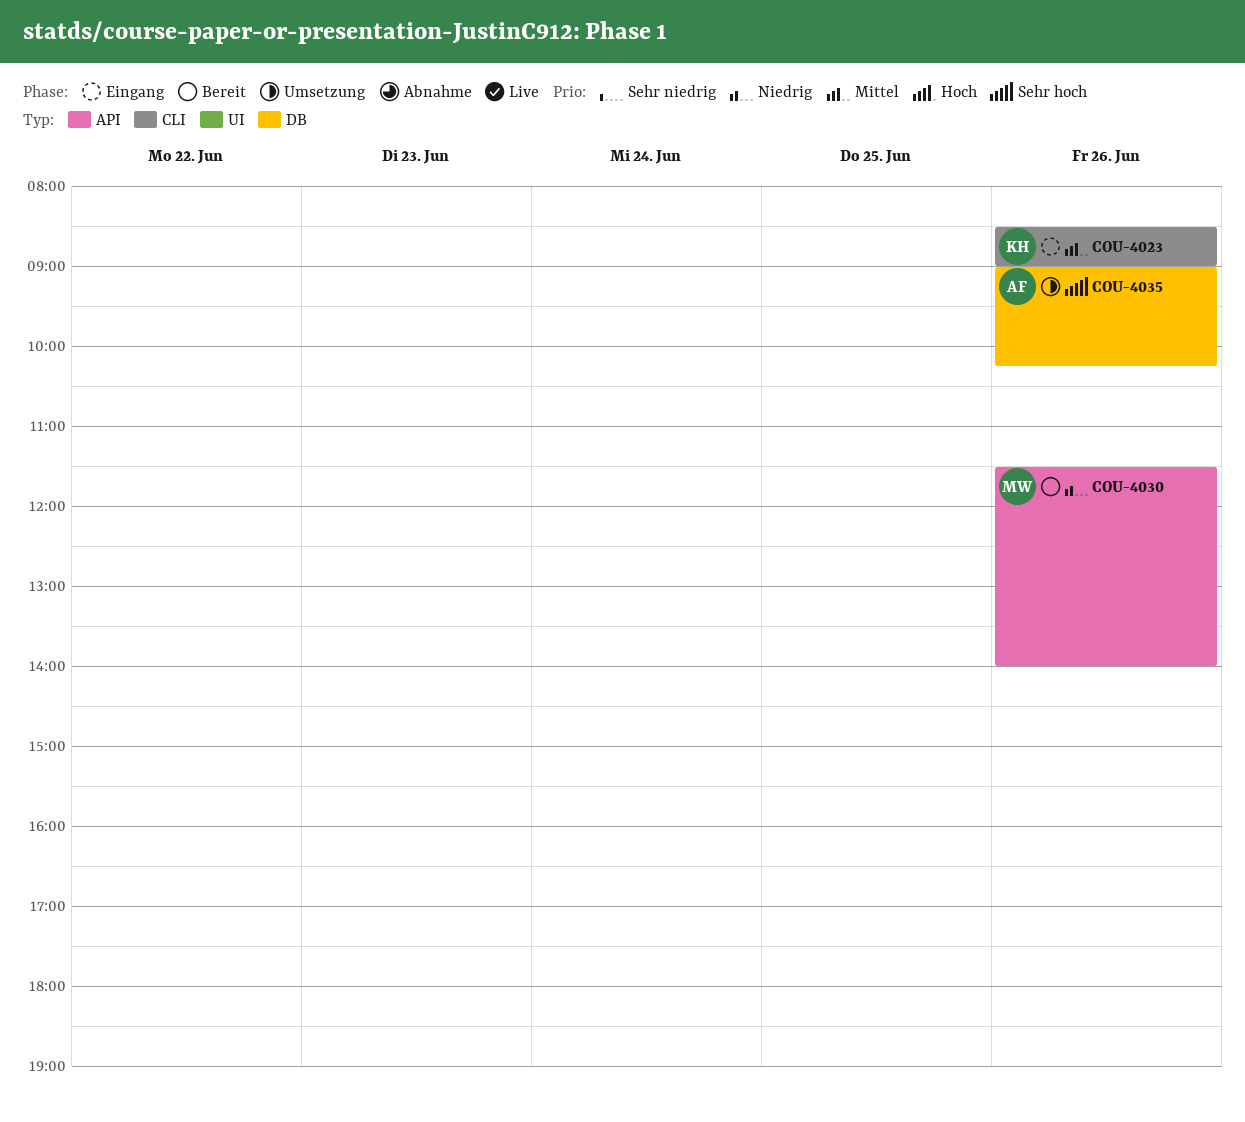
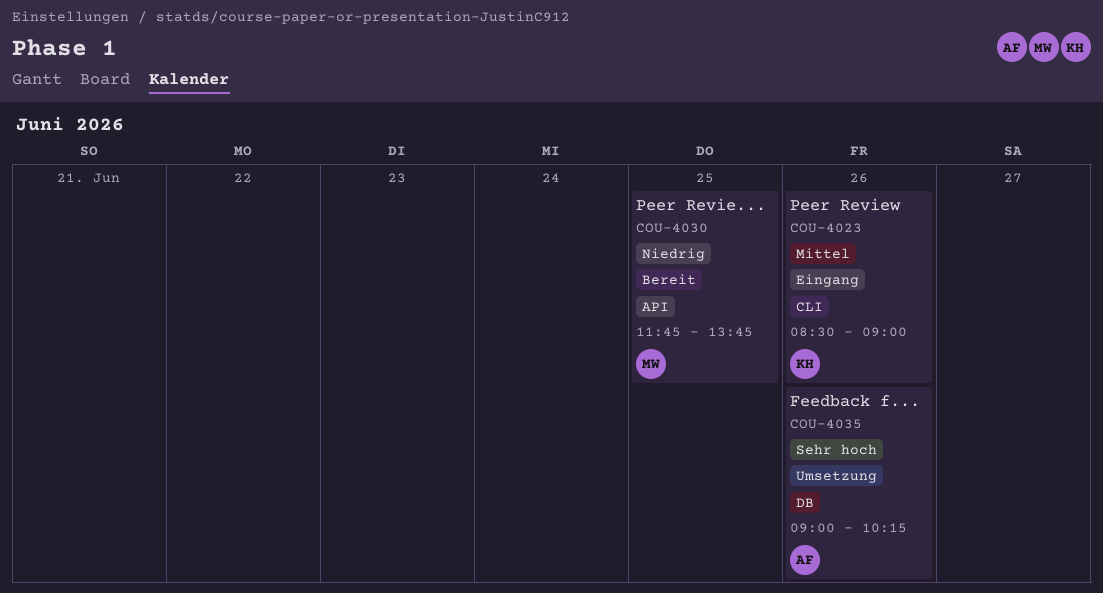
COU-4030, day: Jun 26 -> Jun 25
COU-4030, begins: 11:30 -> 11:45
COU-4030, ends: 14:00 -> 13:45

